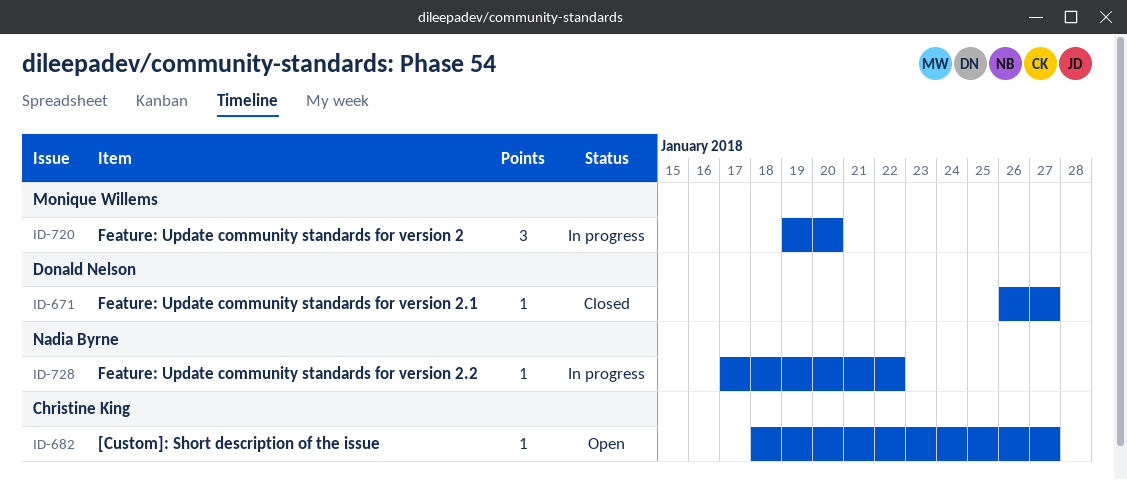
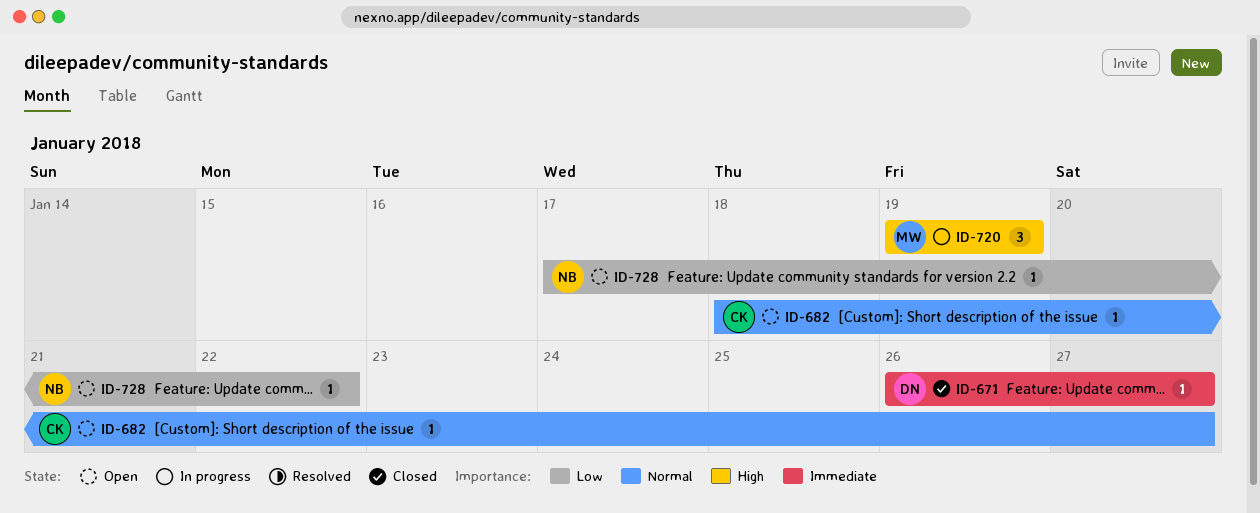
ID-720, due: Jan 20 -> Jan 19
ID-728, status: In progress -> Open

